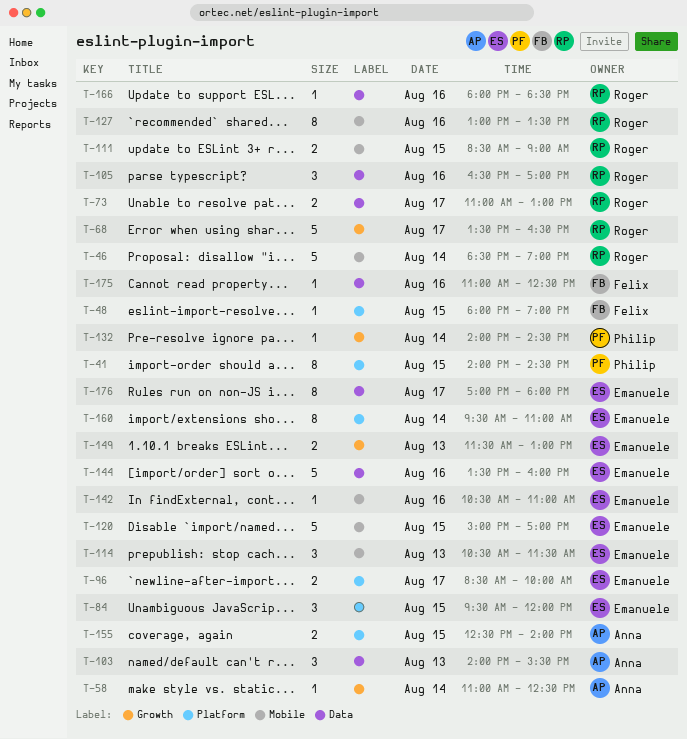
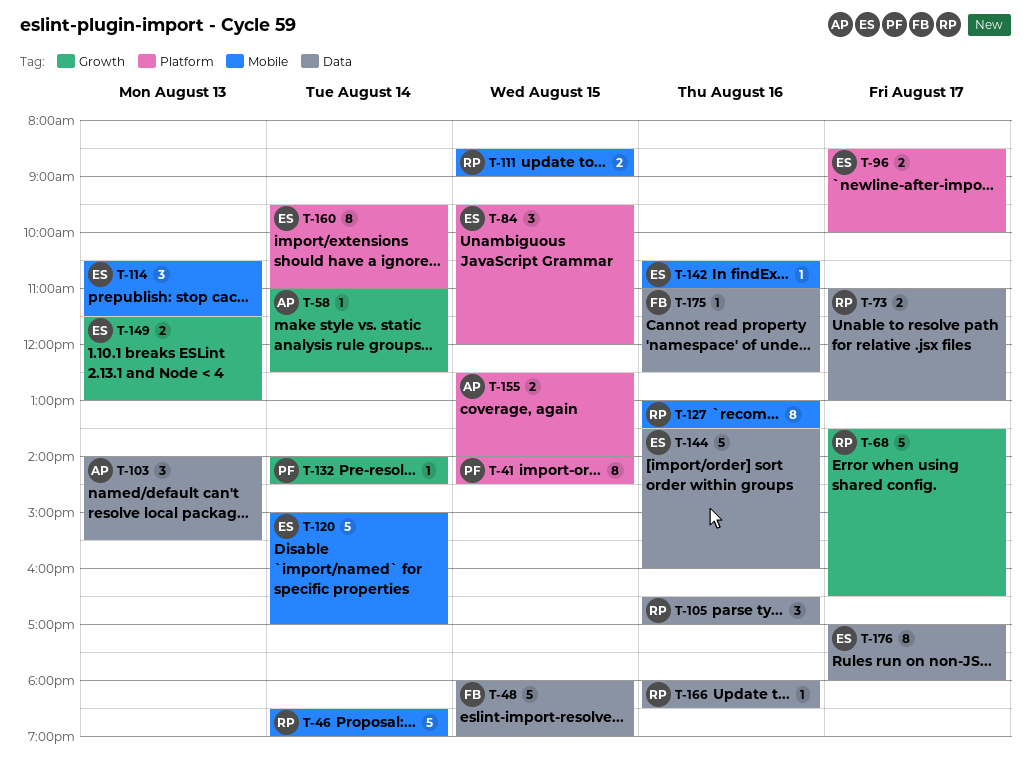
T-48, label: Platform -> Data
T-48, estimate: 1 -> 5
T-120, day: Aug 15 -> Aug 14

